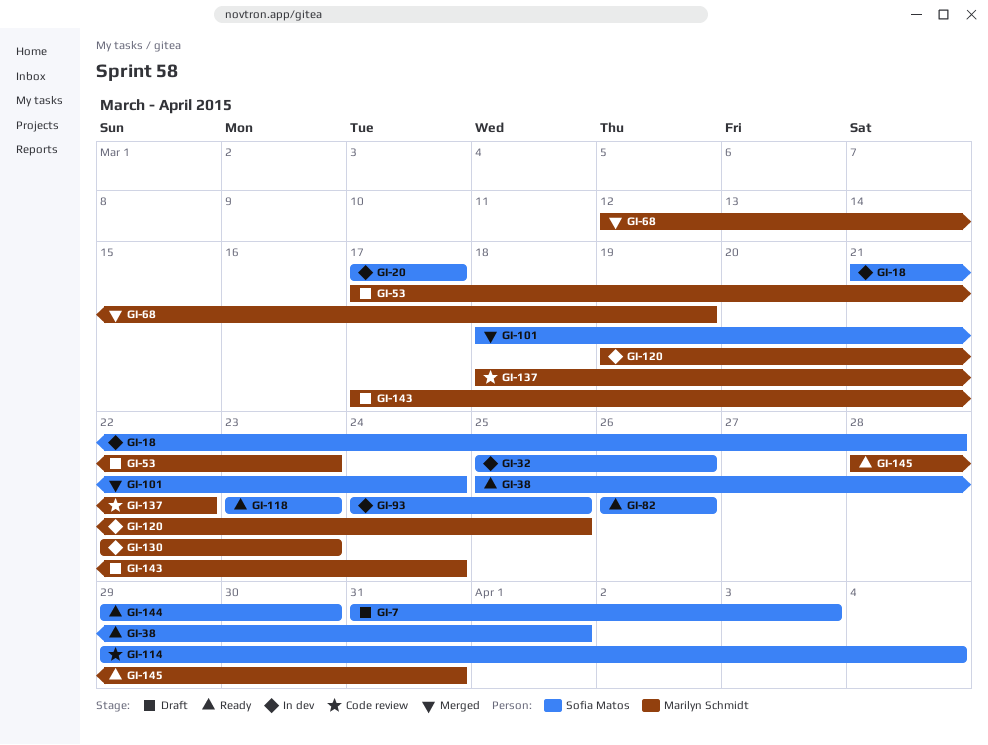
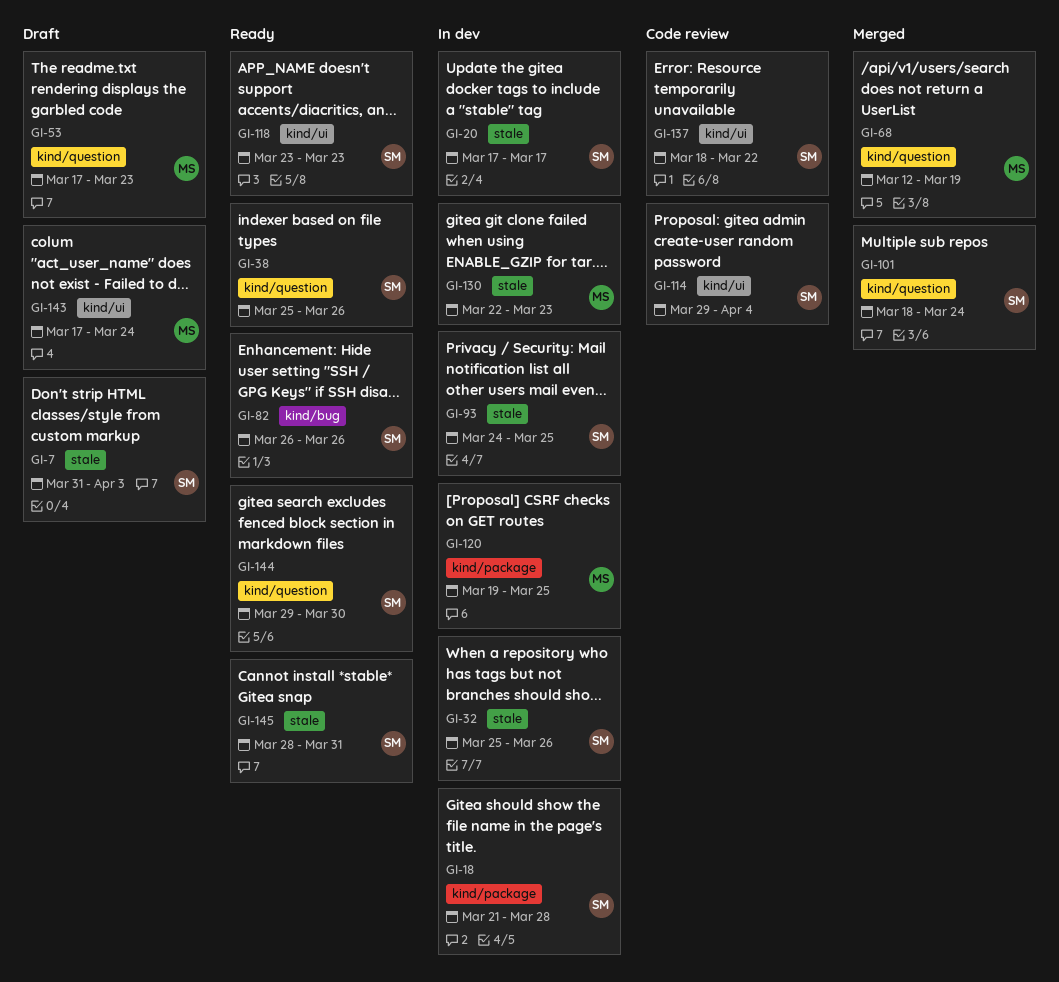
GI-38, due: Apr 1 -> Mar 26
GI-137, owner: Marilyn Schmidt -> Sofia Matos
GI-145, owner: Marilyn Schmidt -> Sofia Matos

